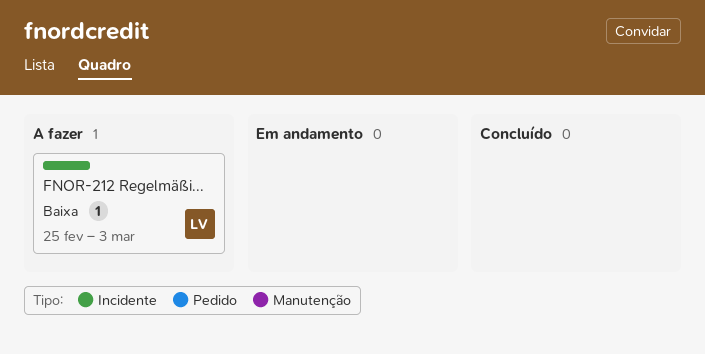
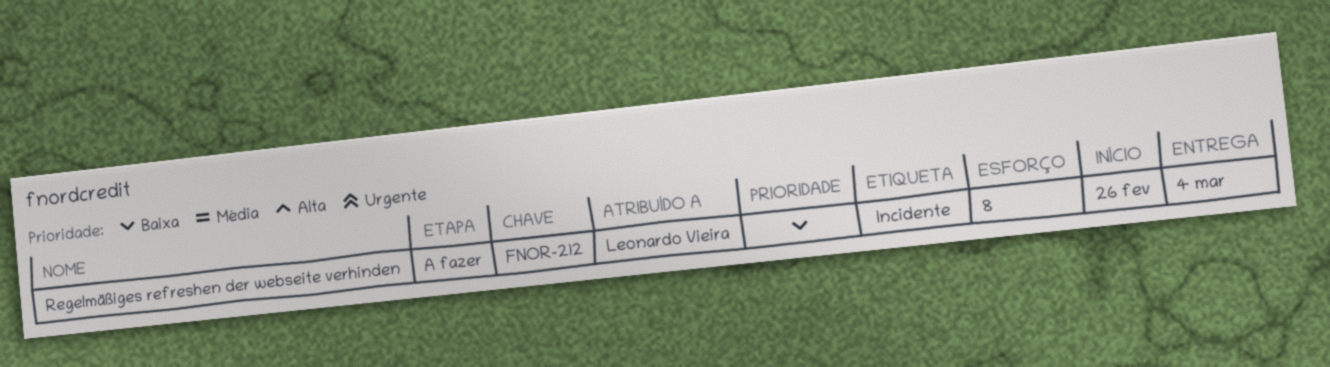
FNOR-212, estimate: 1 -> 8
FNOR-212, start: Feb 25 -> Feb 26
FNOR-212, due: Mar 3 -> Mar 4

